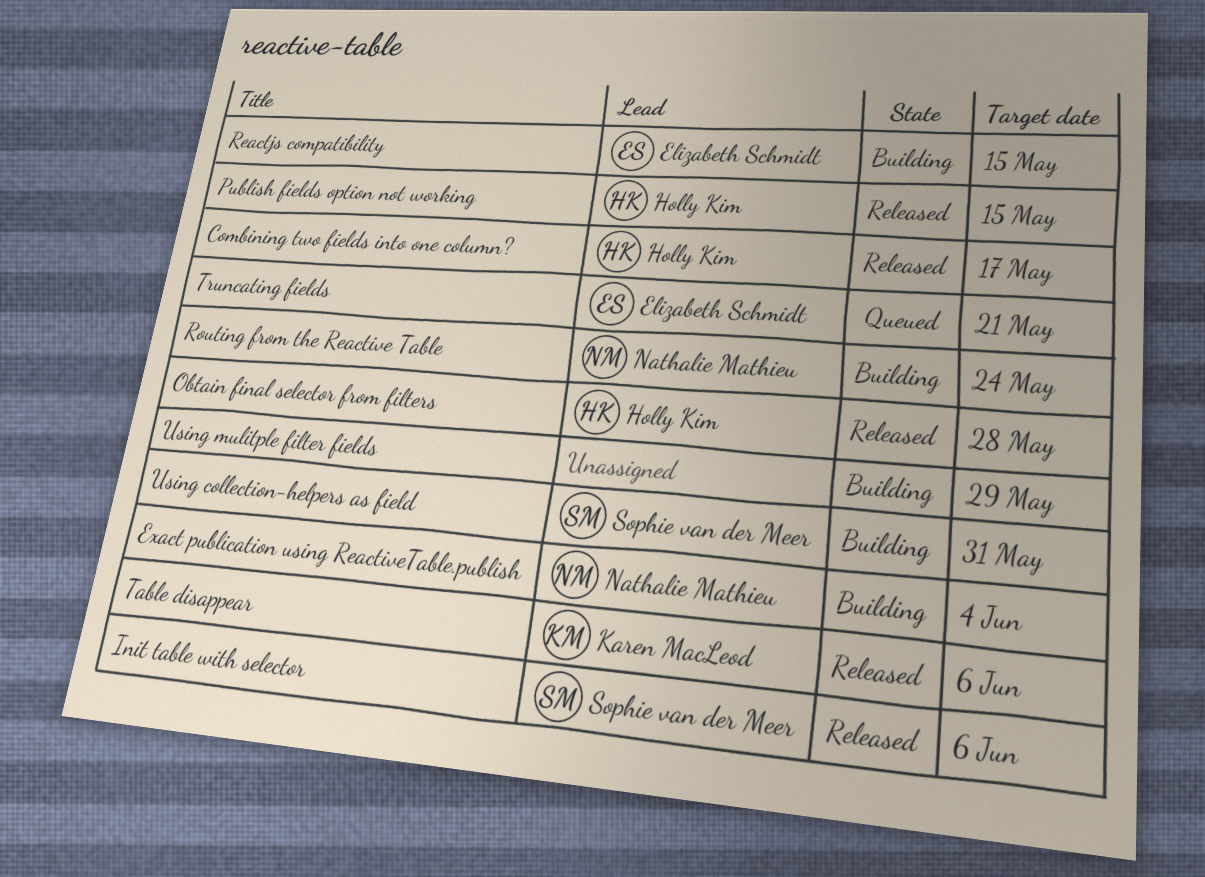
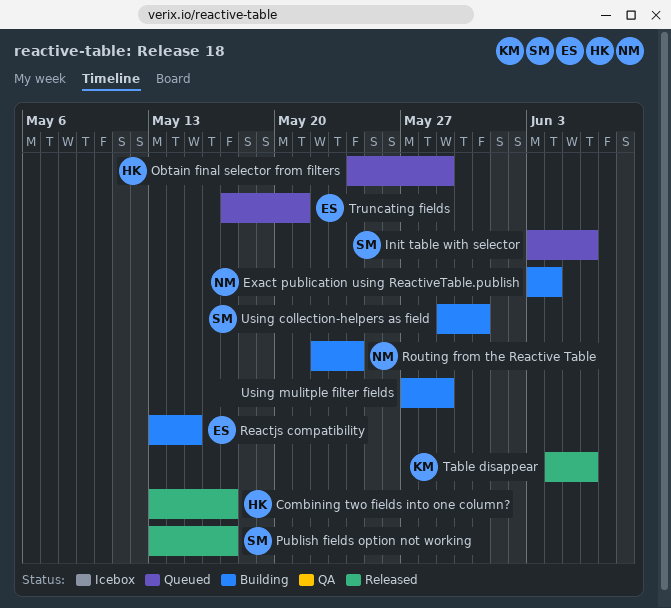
Init table with selector, status: Released -> Queued
Obtain final selector from filters, status: Released -> Queued
Obtain final selector from filters, due: May 28 -> May 29
Publish fields option not working, owner: Holly Kim -> Sophie van der Meer
Publish fields option not working, due: May 15 -> May 17

